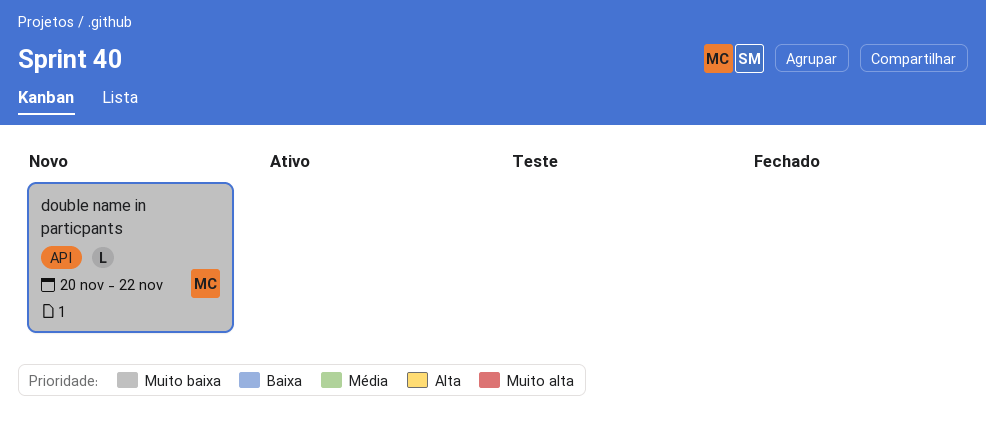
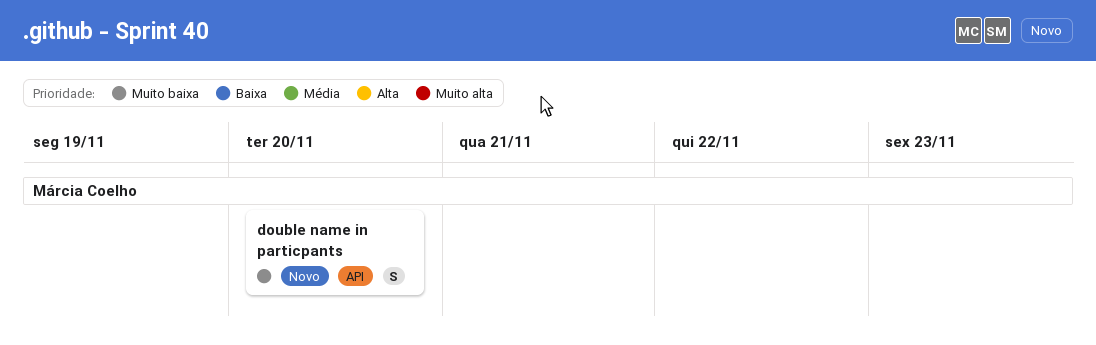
double name in particpants, estimate: L -> S
double name in particpants, due: Nov 22 -> Nov 20

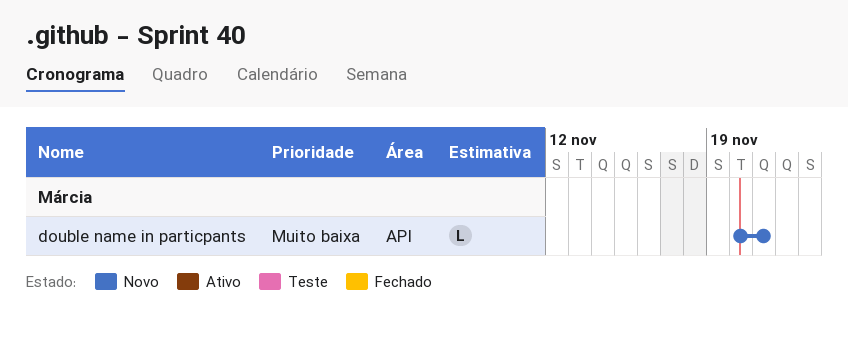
double name in particpants, estimate: S -> L
double name in particpants, due: Nov 20 -> Nov 21

